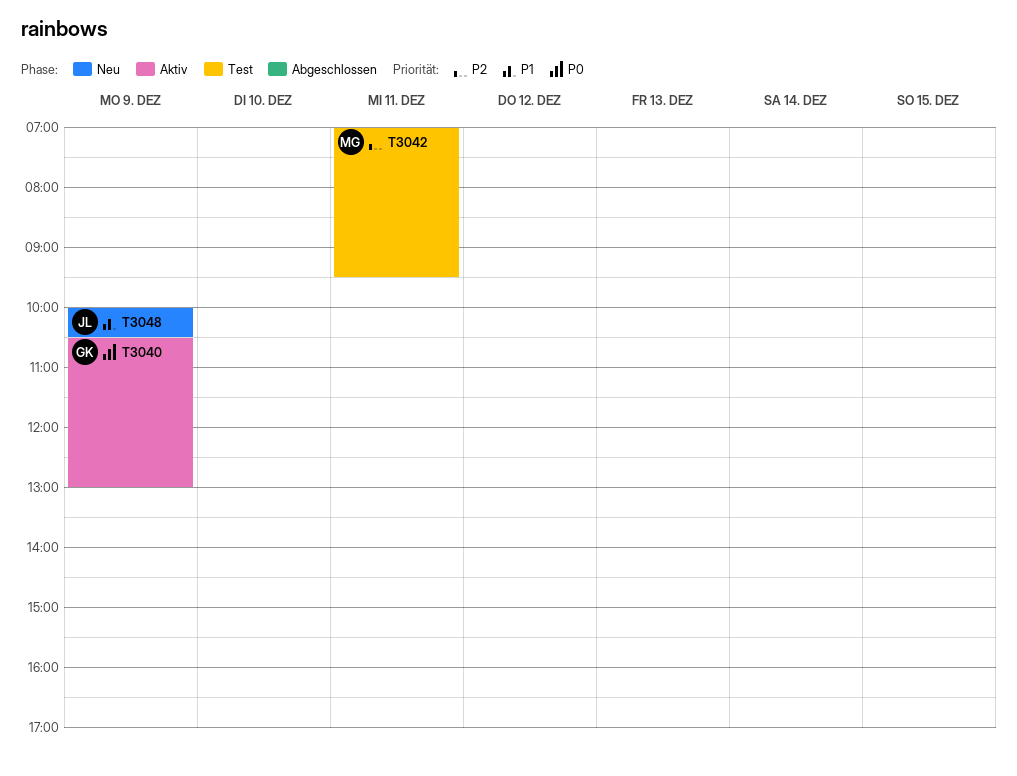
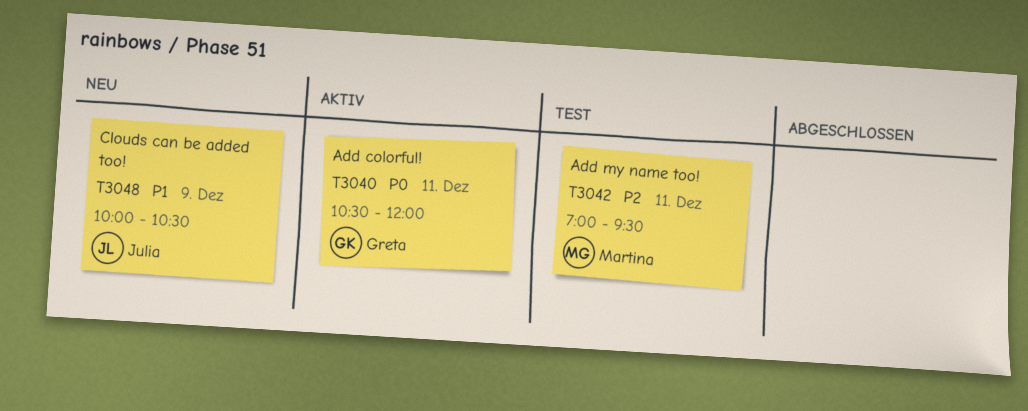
T3040, day: Dec 9 -> Dec 11
T3040, ends: 13:00 -> 12:00

